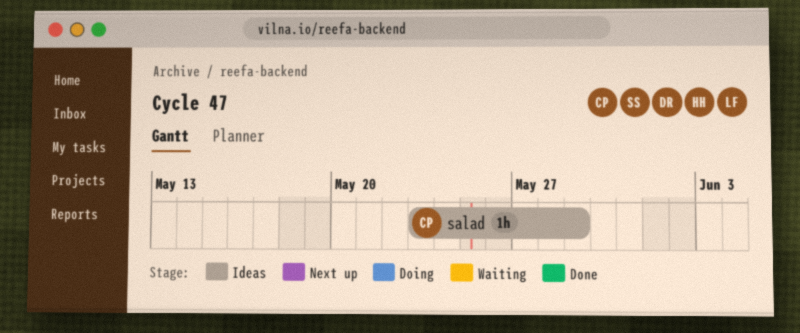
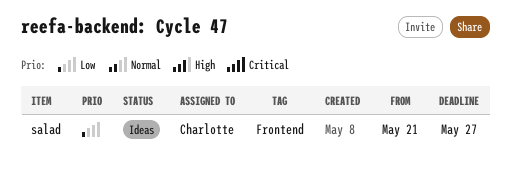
salad, start: May 23 -> May 21
salad, due: May 29 -> May 27

